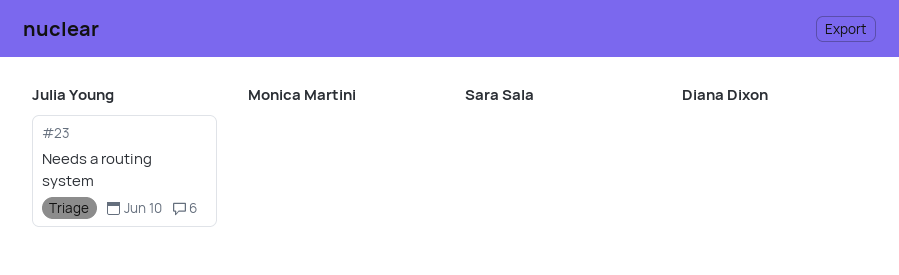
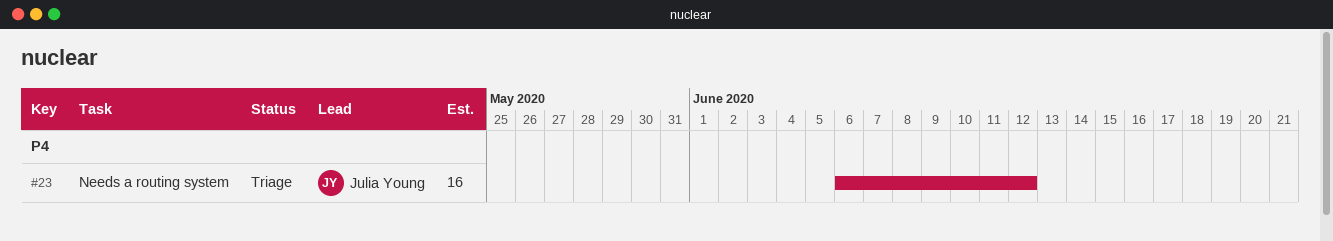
#23, due: Jun 10 -> Jun 12

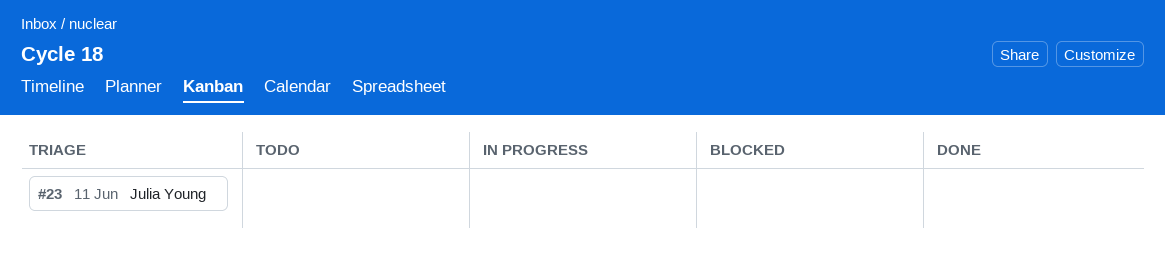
#23, due: Jun 12 -> Jun 11

